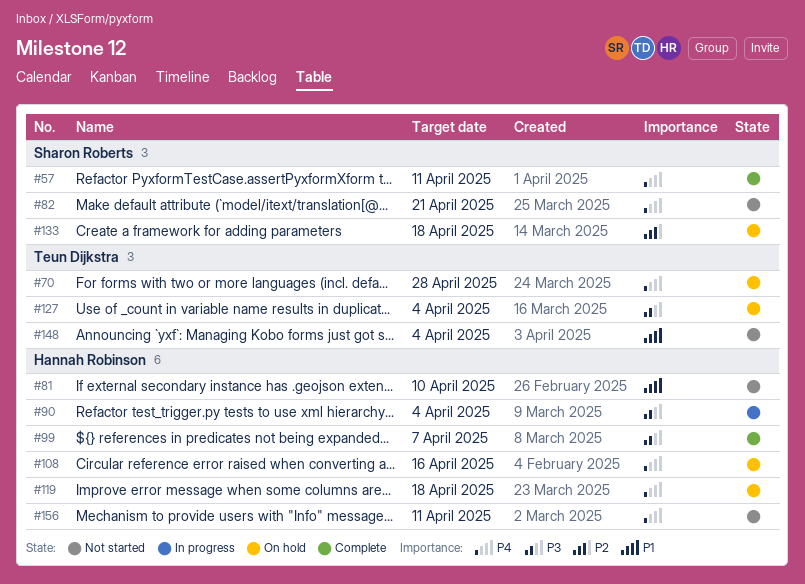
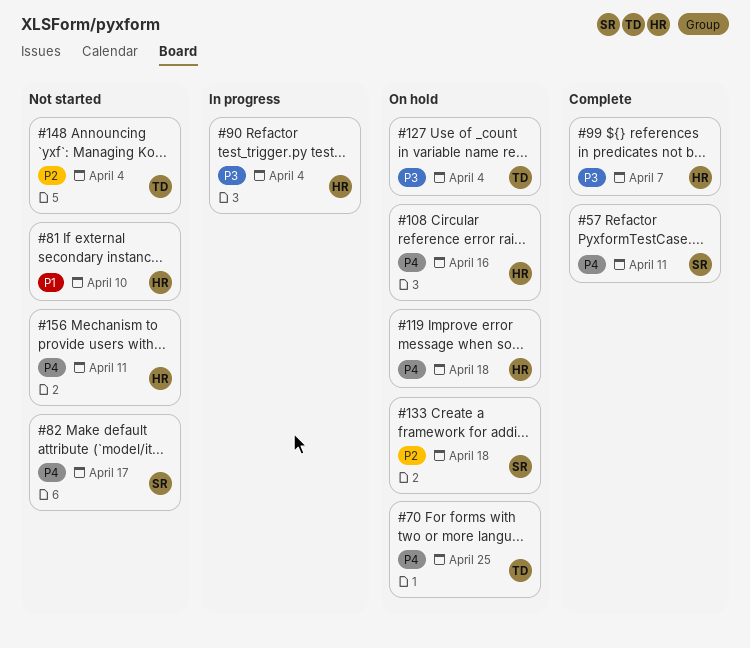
#70, due: Apr 28 -> Apr 25
#82, due: Apr 21 -> Apr 17
#148, priority: P1 -> P2

